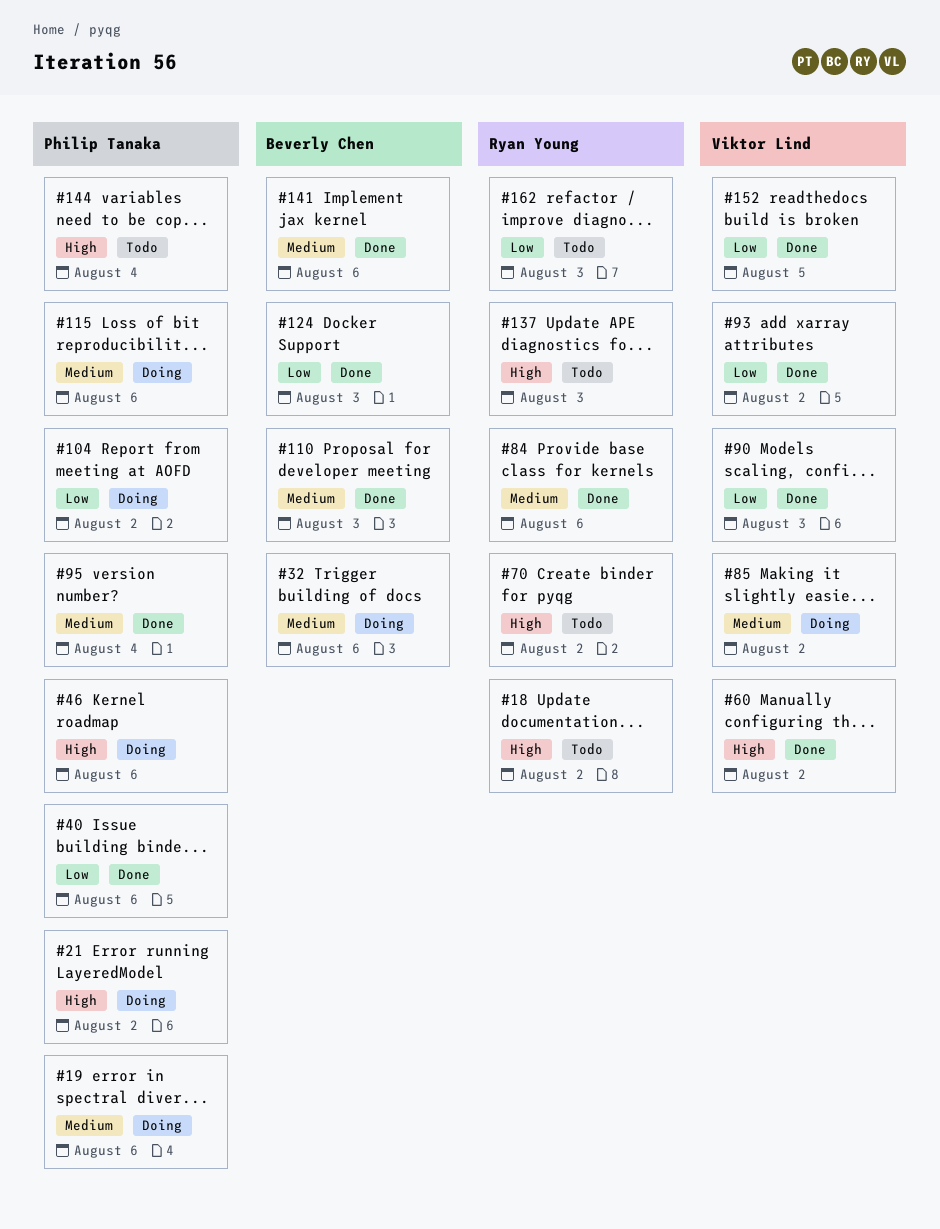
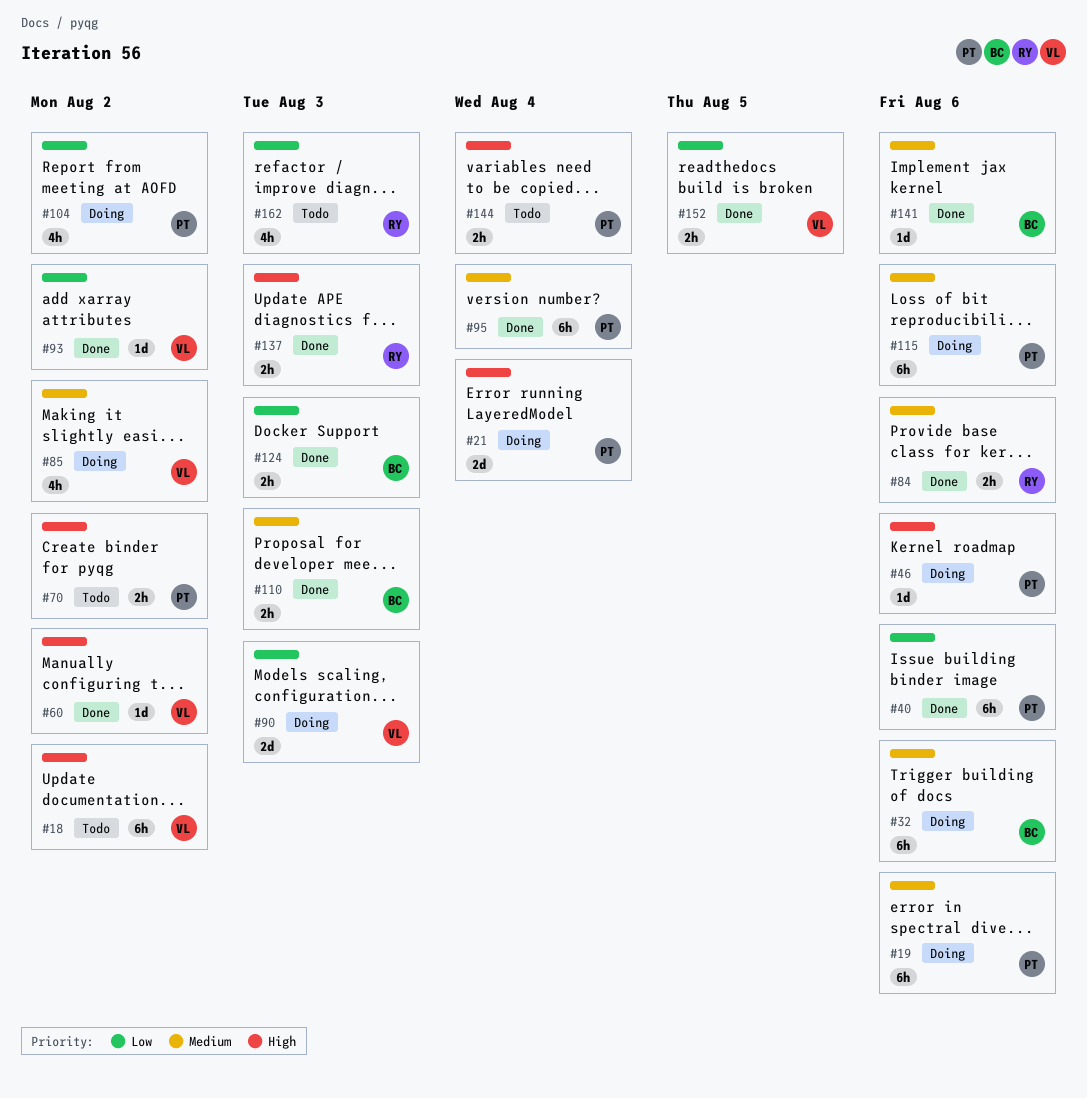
#18, owner: Ryan Young -> Viktor Lind
#21, due: Aug 2 -> Aug 4
#70, owner: Ryan Young -> Philip Tanaka
#90, status: Done -> Doing
#137, status: Todo -> Done

